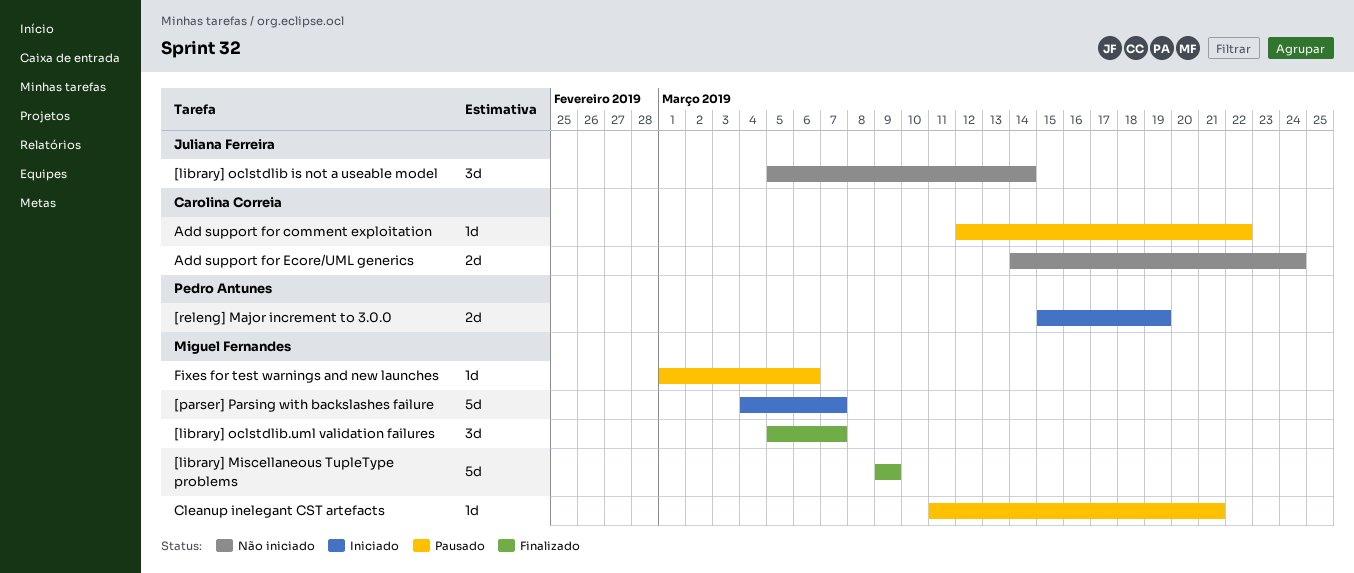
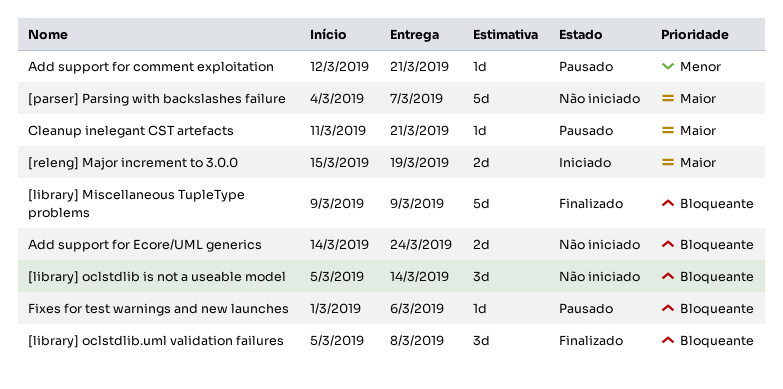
[library] oclstdlib.uml validation failures, due: Mar 7 -> Mar 8
[parser] Parsing with backslashes failure, status: Iniciado -> Não iniciado
Add support for comment exploitation, due: Mar 22 -> Mar 21

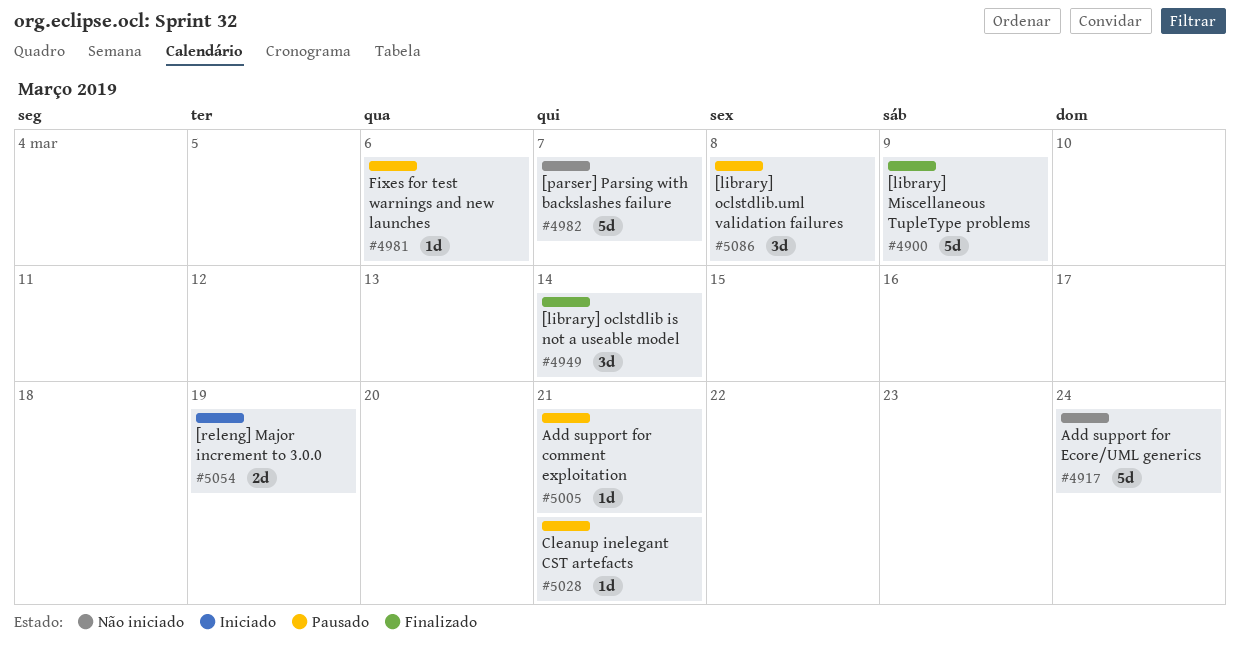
[library] oclstdlib is not a useable model, status: Não iniciado -> Finalizado
[library] oclstdlib.uml validation failures, status: Finalizado -> Pausado
Add support for Ecore/UML generics, estimate: 2d -> 5d

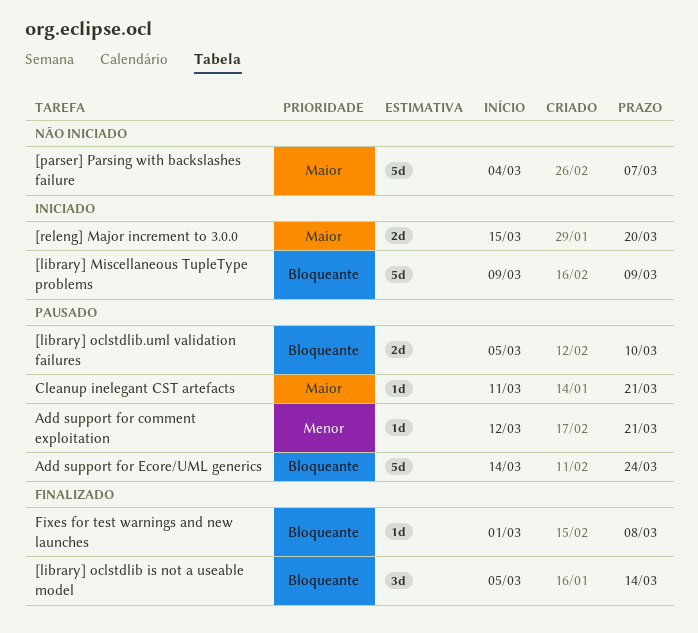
[library] Miscellaneous TupleType problems, status: Finalizado -> Iniciado
[library] oclstdlib.uml validation failures, estimate: 3d -> 2d
[library] oclstdlib.uml validation failures, due: Mar 8 -> Mar 10
[releng] Major increment to 3.0.0, due: Mar 19 -> Mar 20
Add support for Ecore/UML generics, status: Não iniciado -> Pausado
Fixes for test warnings and new launches, status: Pausado -> Finalizado
Fixes for test warnings and new launches, due: Mar 6 -> Mar 8

